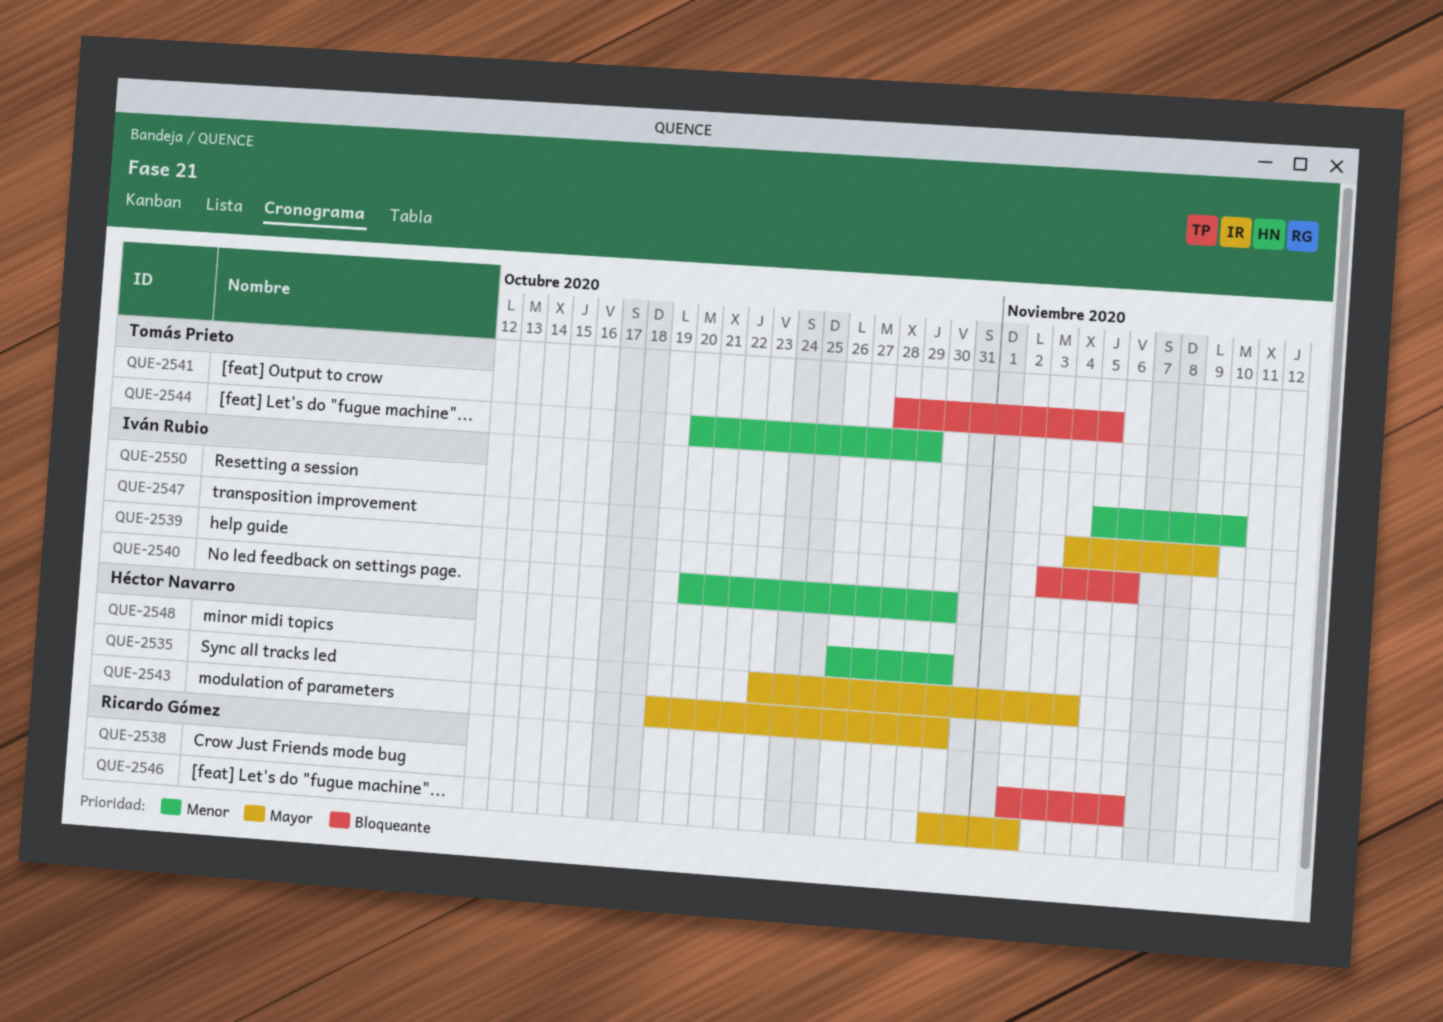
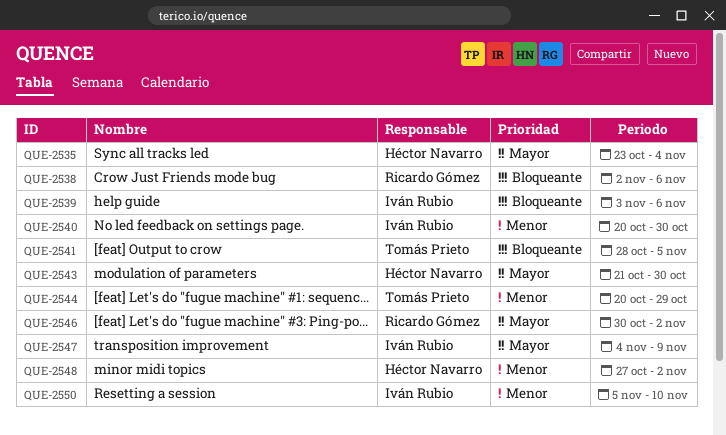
QUE-2543, start: Oct 19 -> Oct 21
QUE-2548, start: Oct 26 -> Oct 27
QUE-2548, due: Oct 30 -> Nov 2

